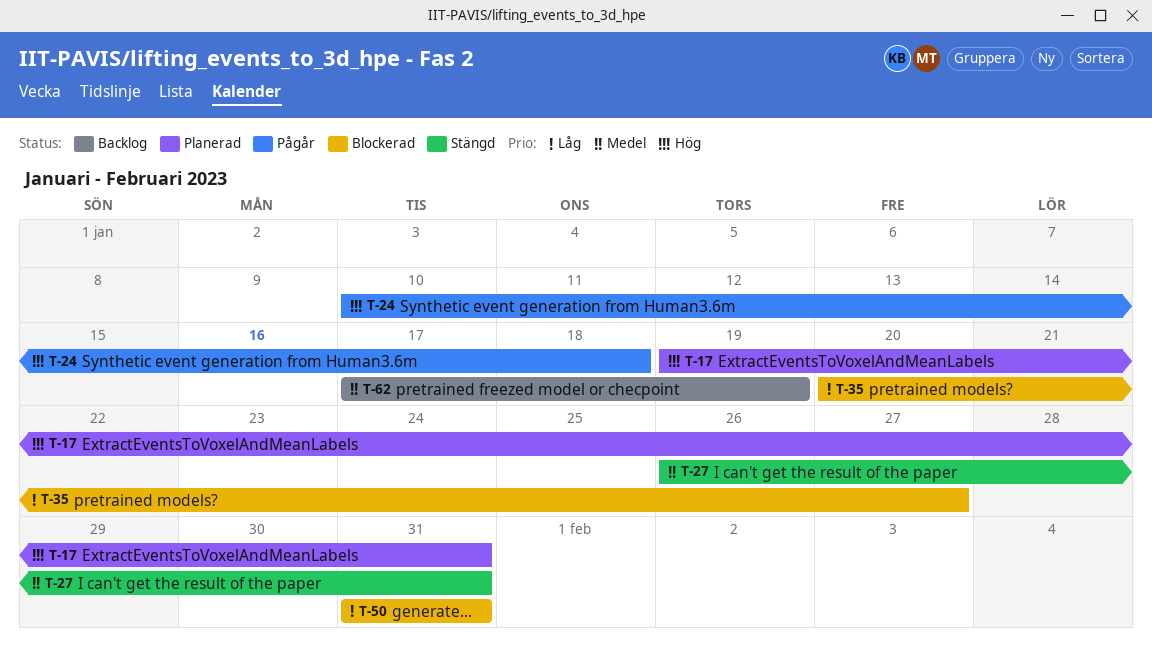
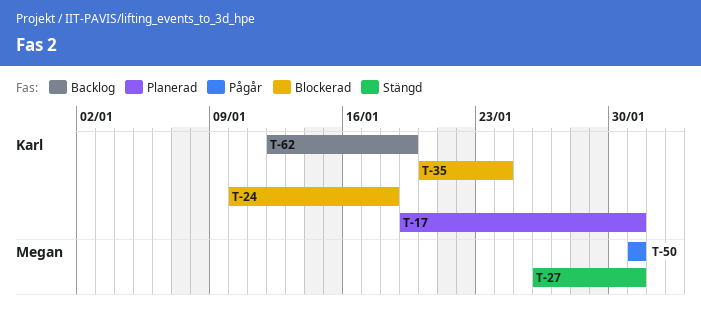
T-24, status: Pågår -> Blockerad
T-35, due: Jan 27 -> Jan 24
T-50, status: Blockerad -> Pågår
T-62, start: Jan 17 -> Jan 12

